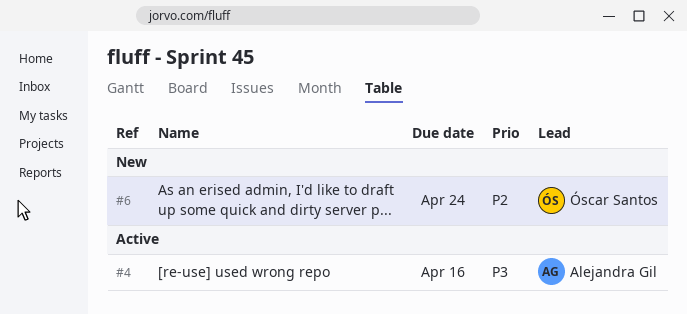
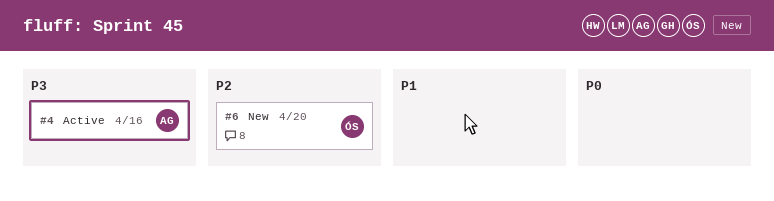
#6, due: Apr 24 -> Apr 20

